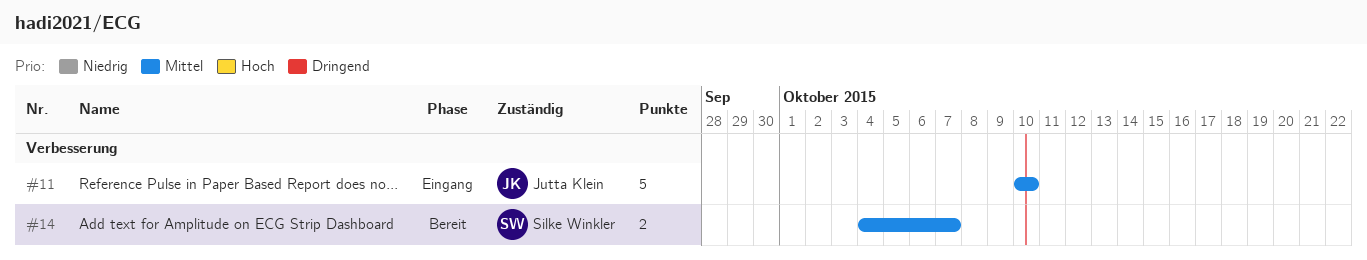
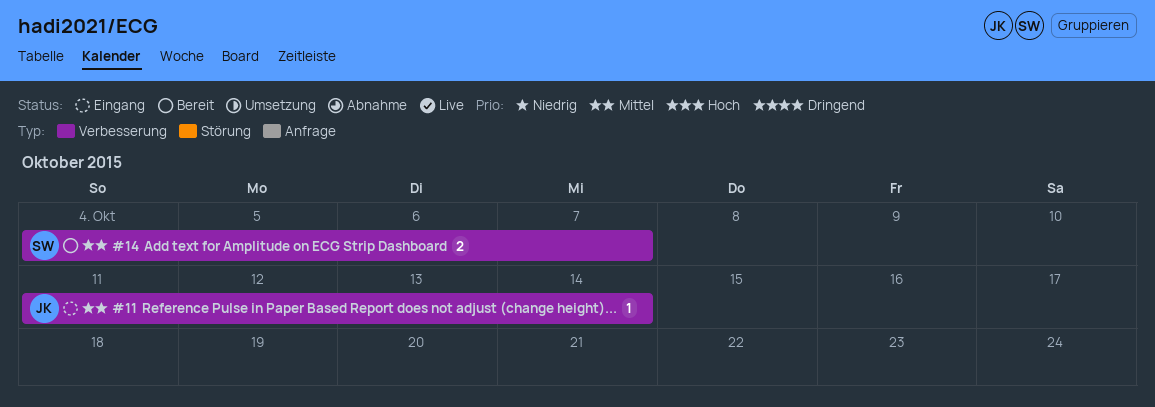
#11, estimate: 5 -> 1
#11, start: Oct 10 -> Oct 11
#11, due: Oct 10 -> Oct 14

